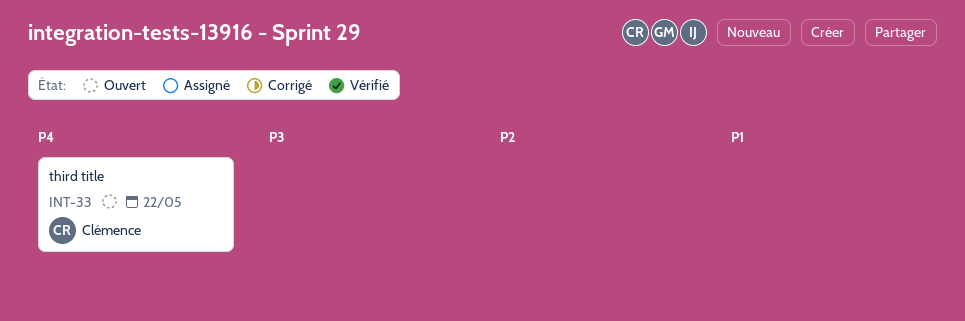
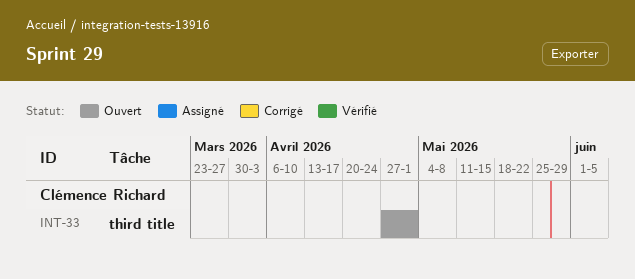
INT-33, due: May 22 -> May 1

